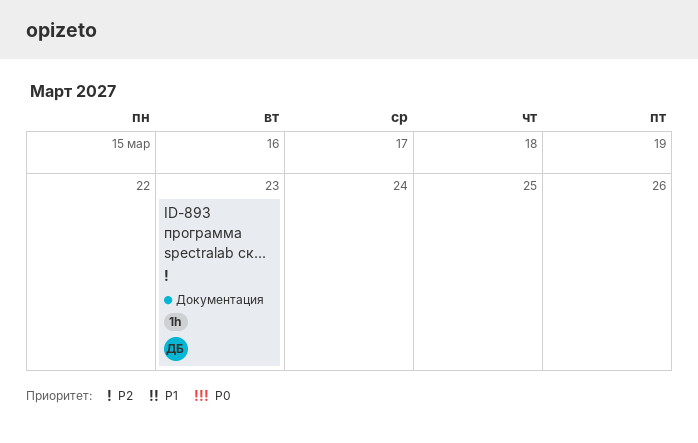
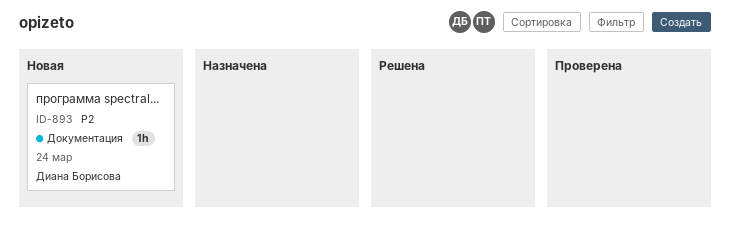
ID-893, due: Mar 23 -> Mar 24

